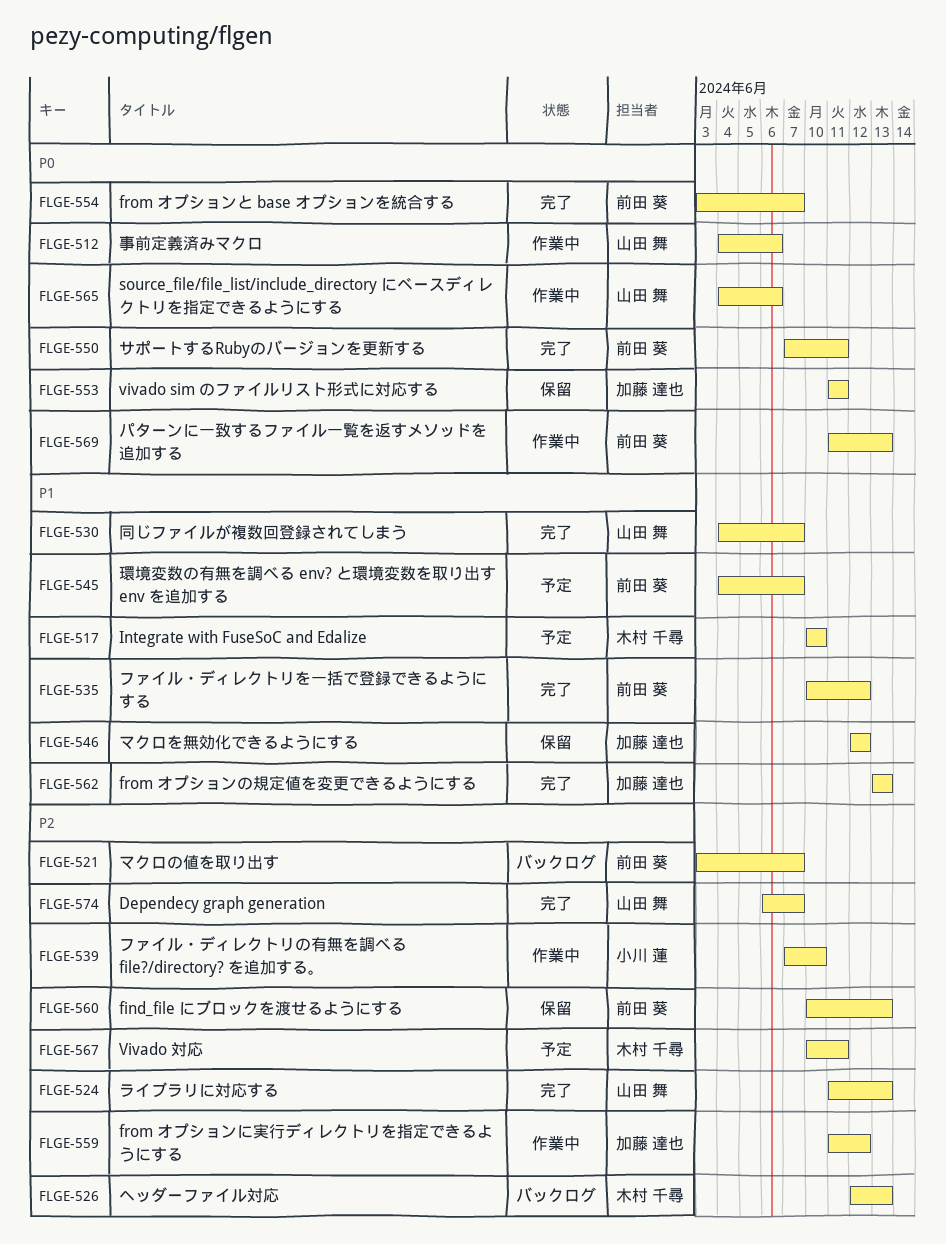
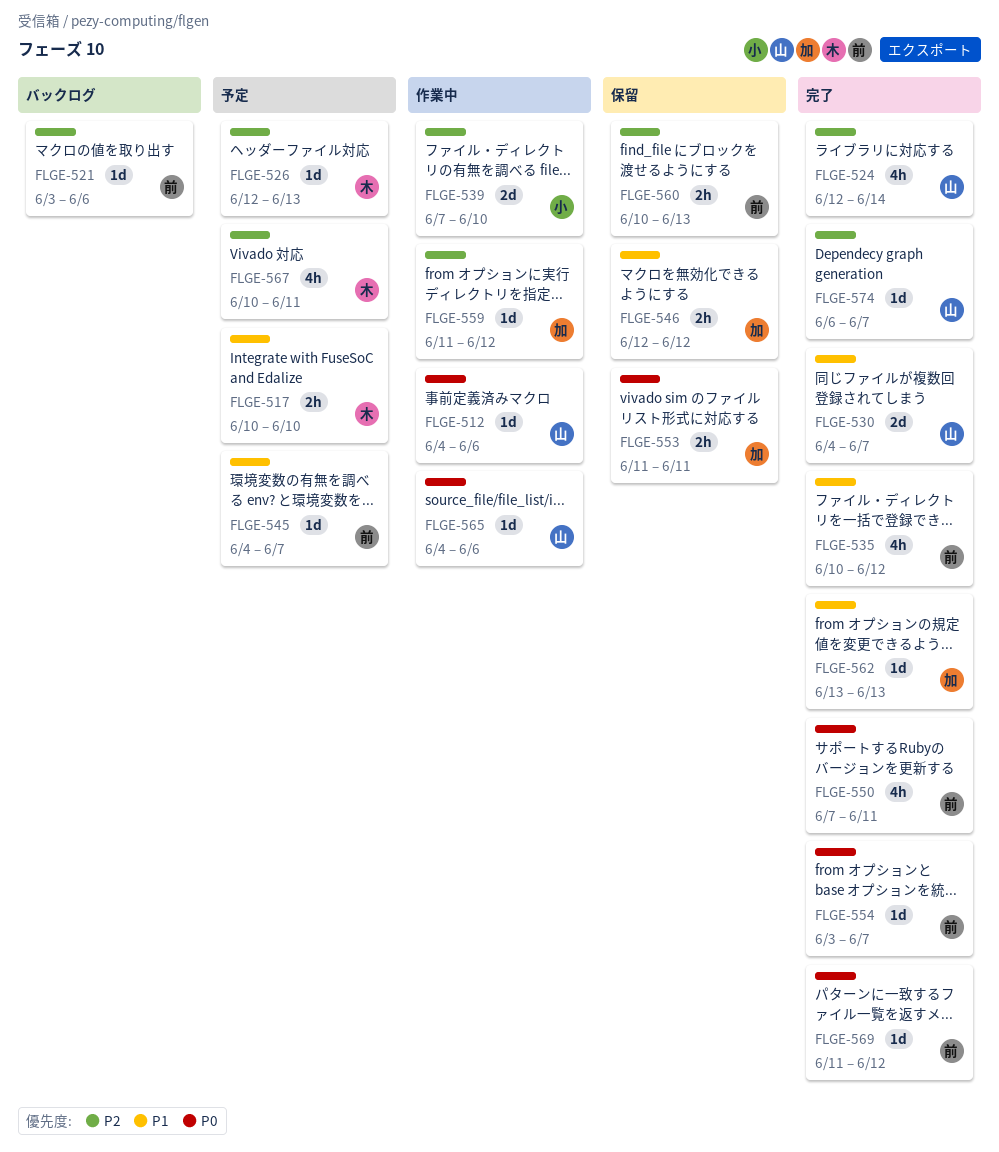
FLGE-521, due: Jun 7 -> Jun 6
FLGE-524, start: Jun 11 -> Jun 12
FLGE-524, due: Jun 13 -> Jun 14
FLGE-526, status: バックログ -> 予定
FLGE-569, status: 作業中 -> 完了
FLGE-569, due: Jun 13 -> Jun 12

